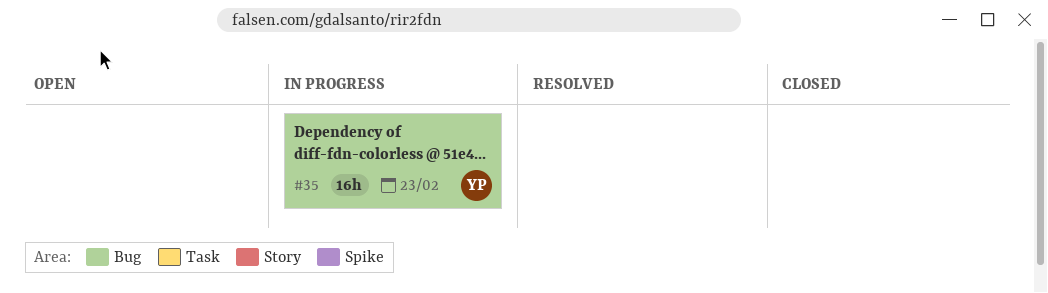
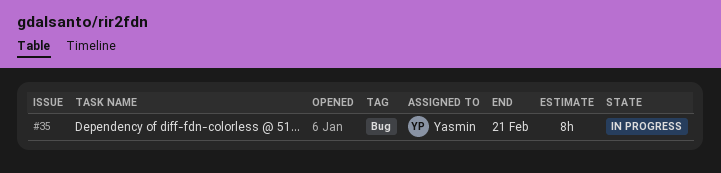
#35, estimate: 16h -> 8h
#35, due: Feb 23 -> Feb 21

